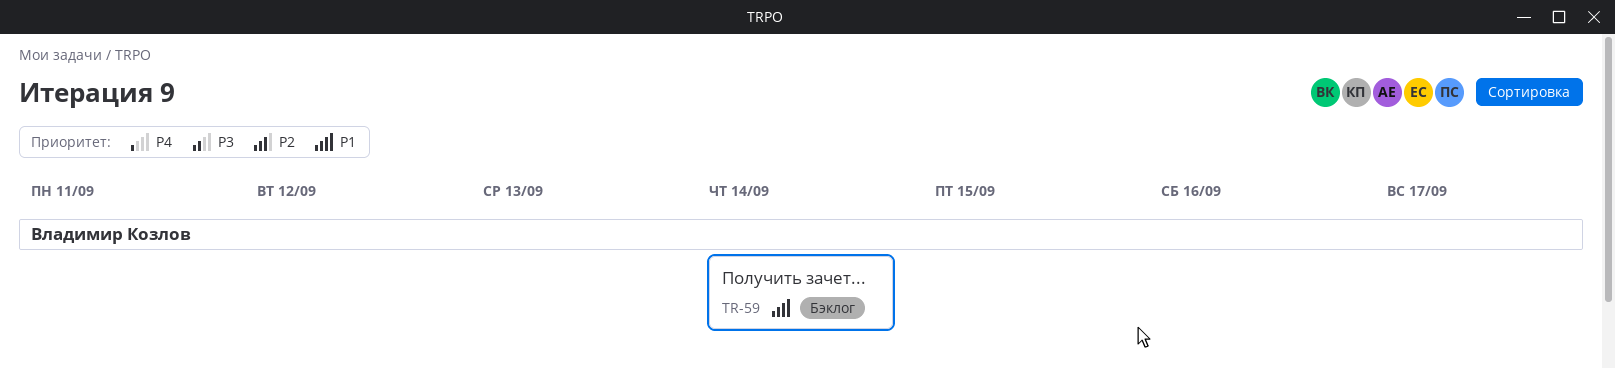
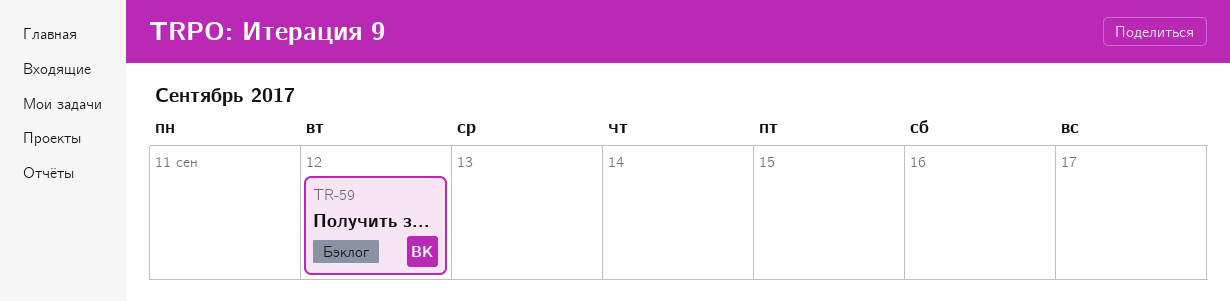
TR-59, due: Sep 14 -> Sep 12

